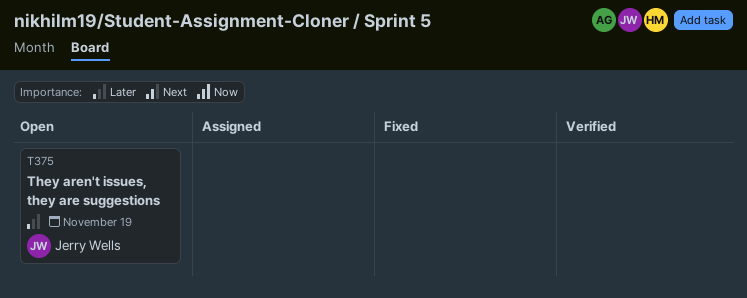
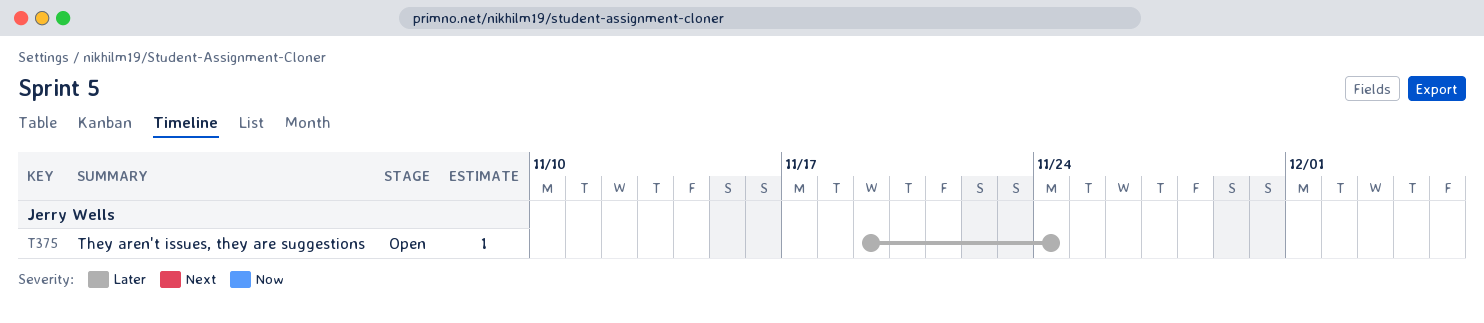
T375, due: Nov 19 -> Nov 24

